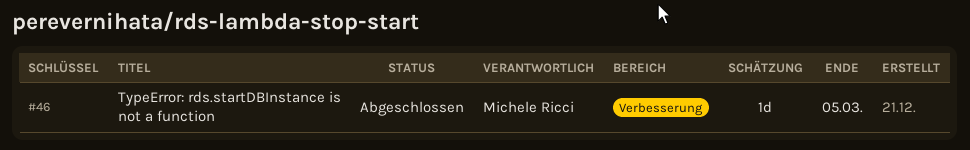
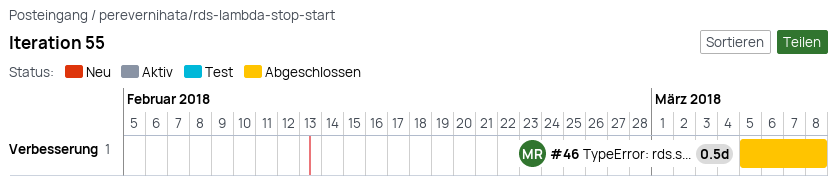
#46, estimate: 1d -> 0.5d
#46, due: Mar 5 -> Mar 8

